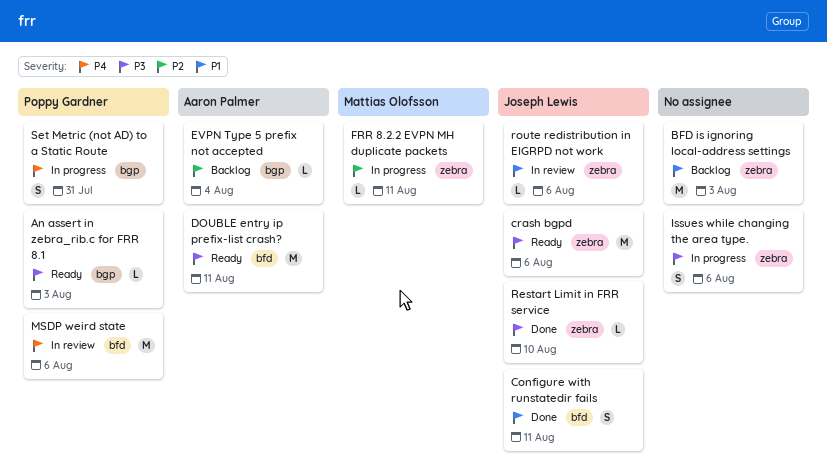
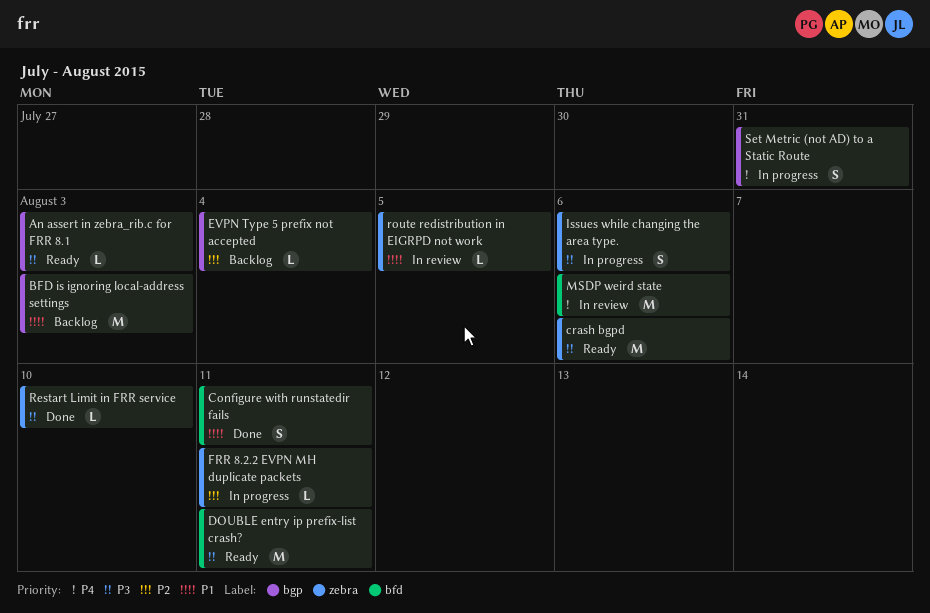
BFD is ignoring local-address settings, label: zebra -> bgp
route redistribution in EIGRPD not work, due: Aug 6 -> Aug 5

